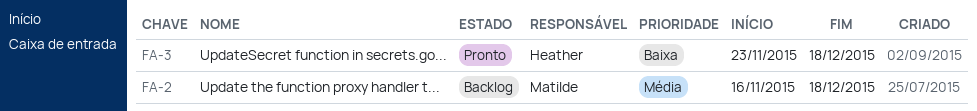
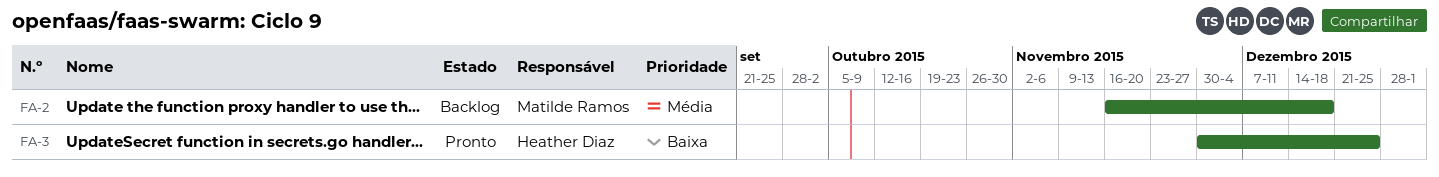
FA-3, start: Nov 23 -> Nov 30
FA-3, due: Dec 18 -> Dec 25

